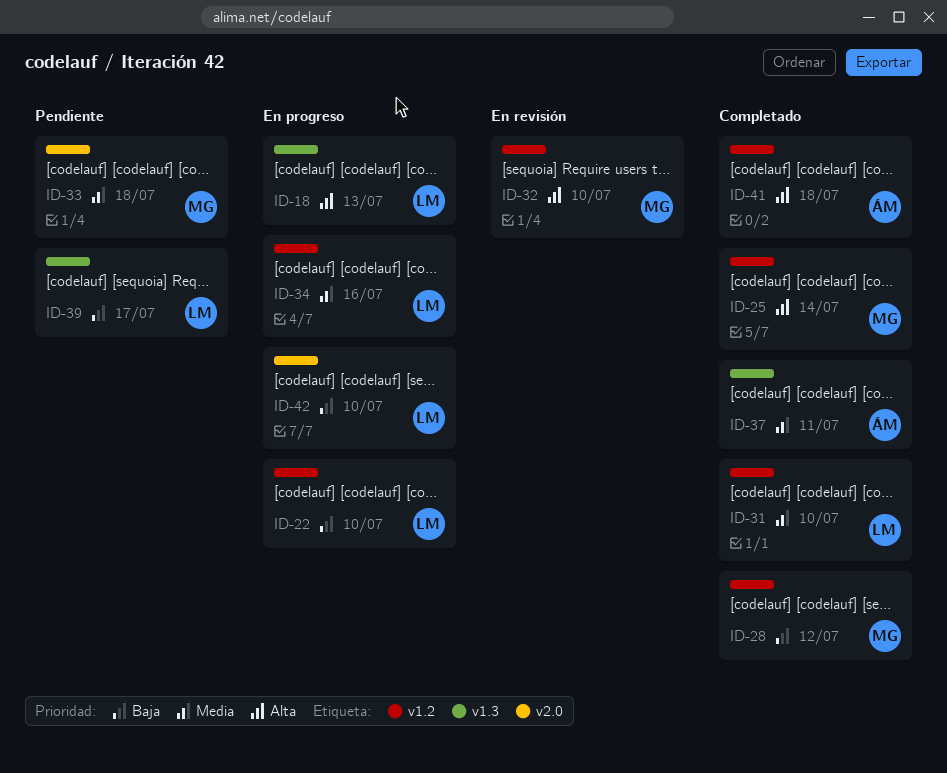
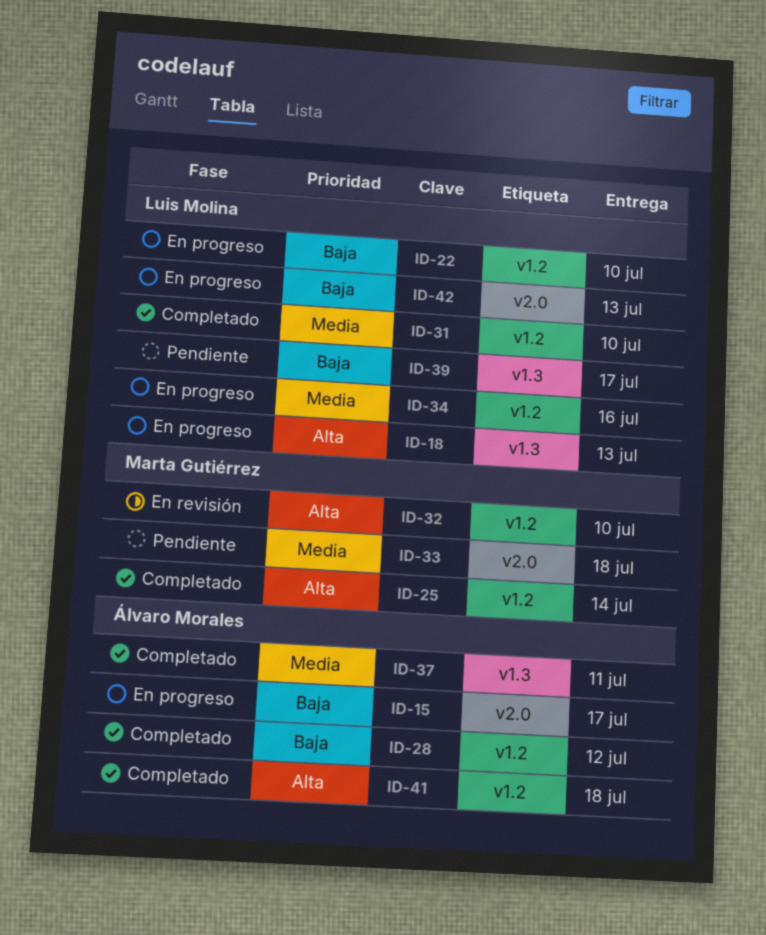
ID-15: none -> present
ID-28, owner: Marta Gutiérrez -> Álvaro Morales
ID-42, due: Jul 10 -> Jul 13

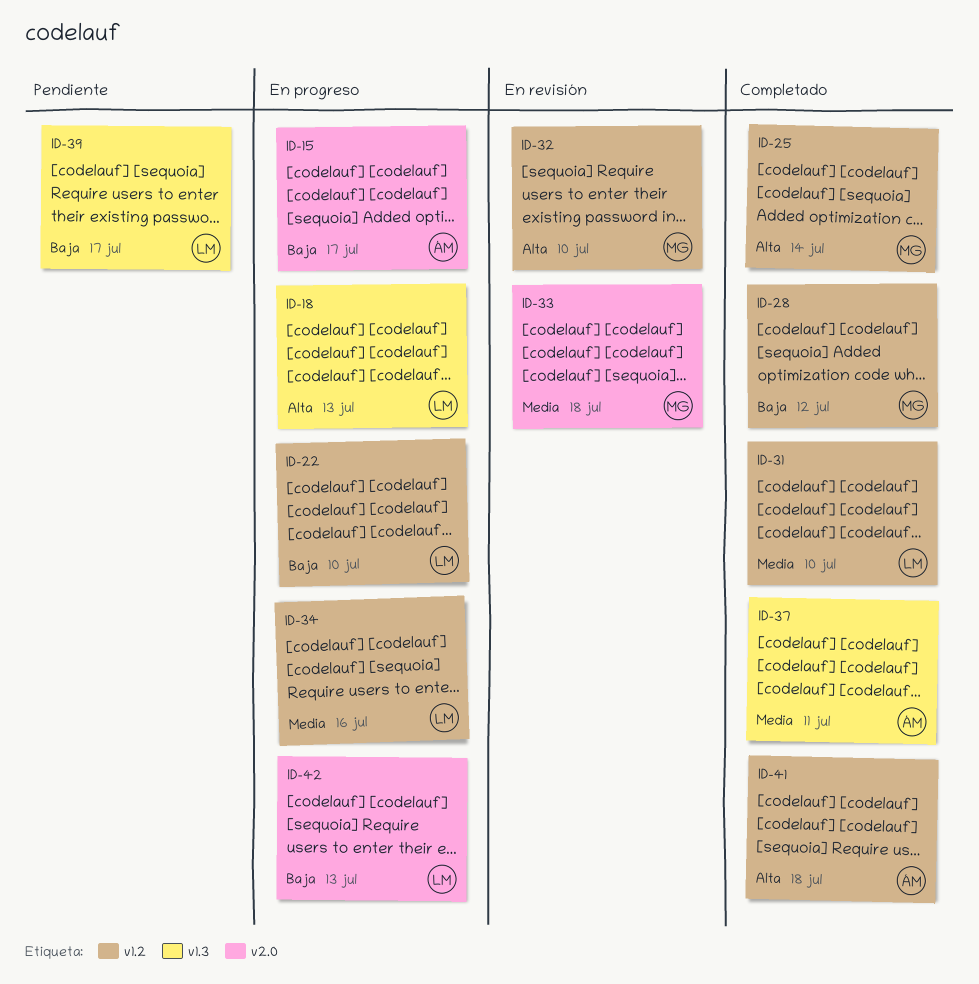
ID-28, owner: Álvaro Morales -> Marta Gutiérrez
ID-33, status: Pendiente -> En revisión

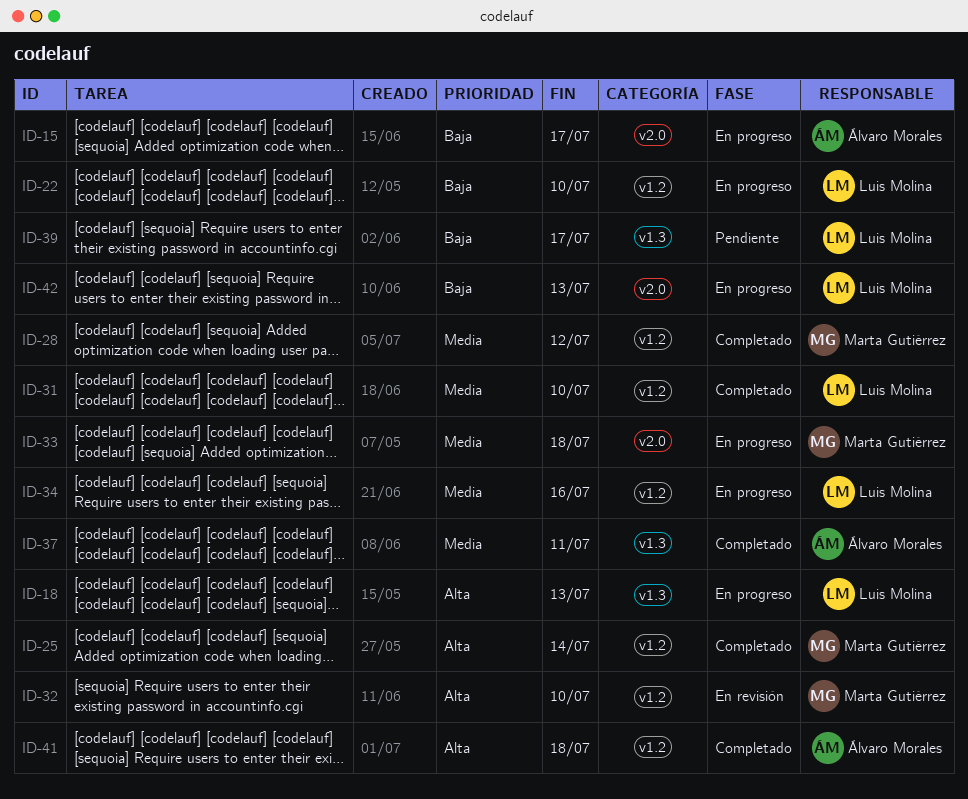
ID-28, priority: Baja -> Media
ID-33, status: En revisión -> En progreso

